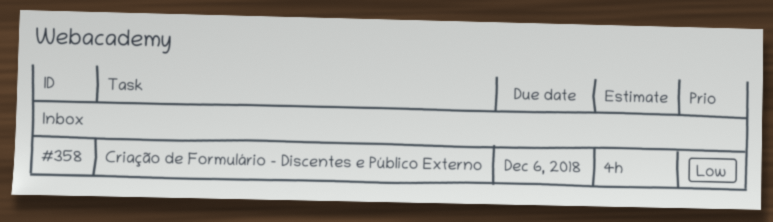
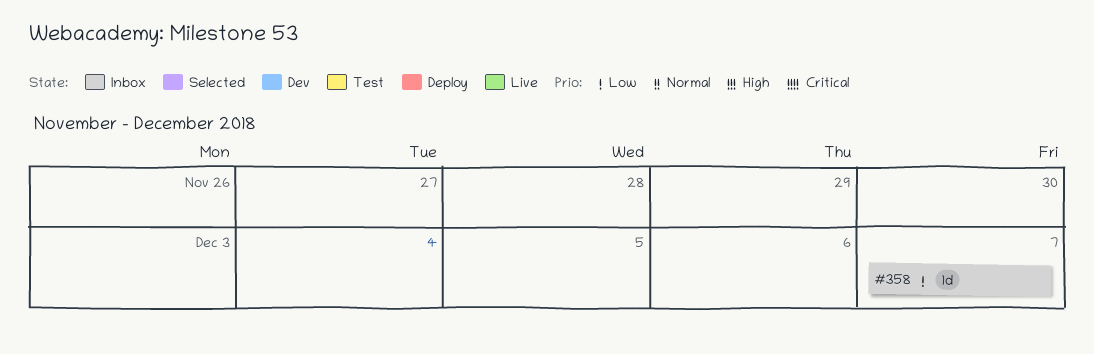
#358, estimate: 4h -> 1d
#358, due: Dec 6 -> Dec 7

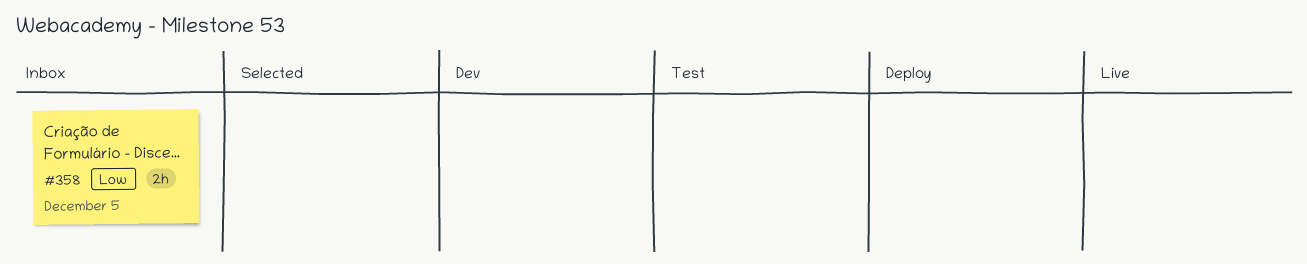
#358, estimate: 1d -> 2h
#358, due: Dec 7 -> Dec 5

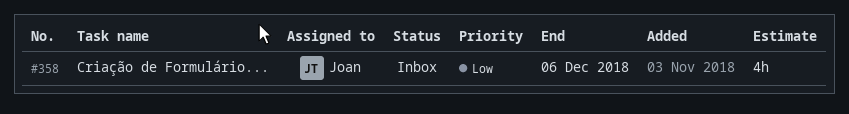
#358, estimate: 2h -> 4h
#358, due: Dec 5 -> Dec 6

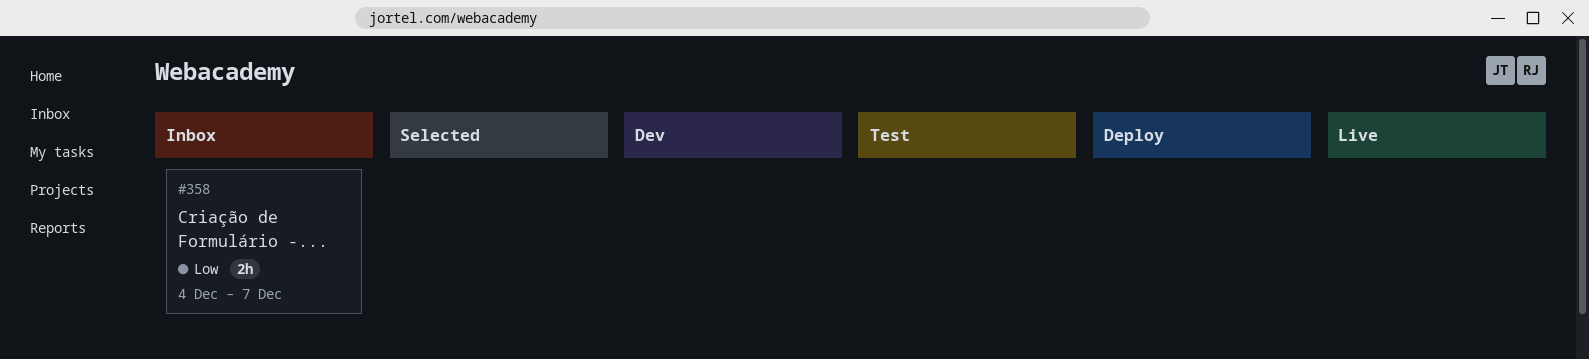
#358, estimate: 4h -> 2h
#358, due: Dec 6 -> Dec 7

